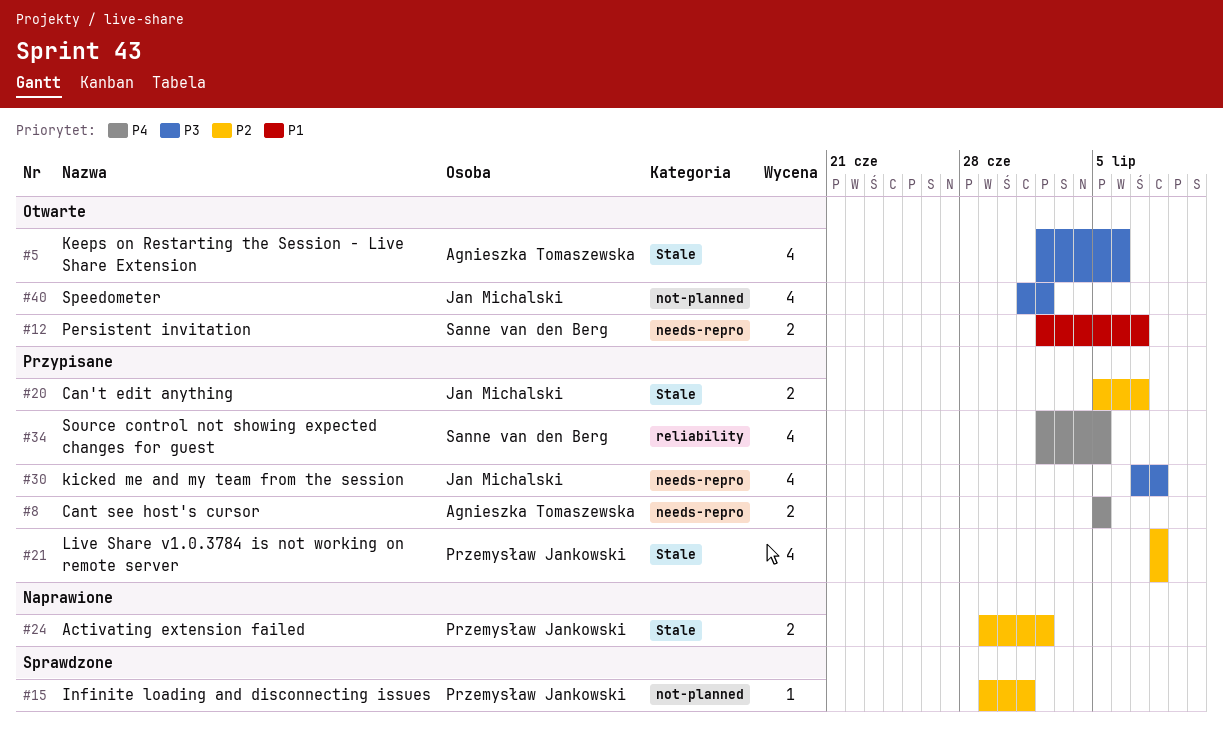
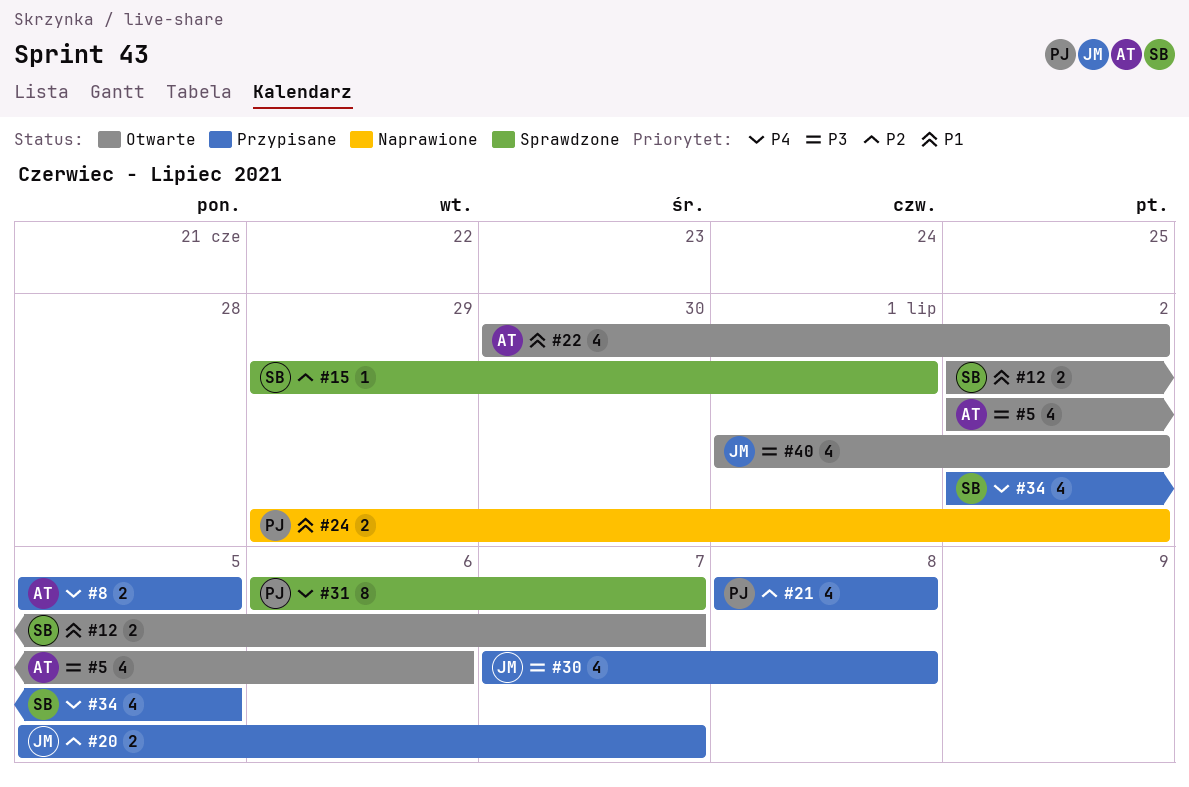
#15, owner: Przemysław Jankowski -> Sanne van den Berg
#22: none -> present
#24, priority: P2 -> P1
#31: none -> present

